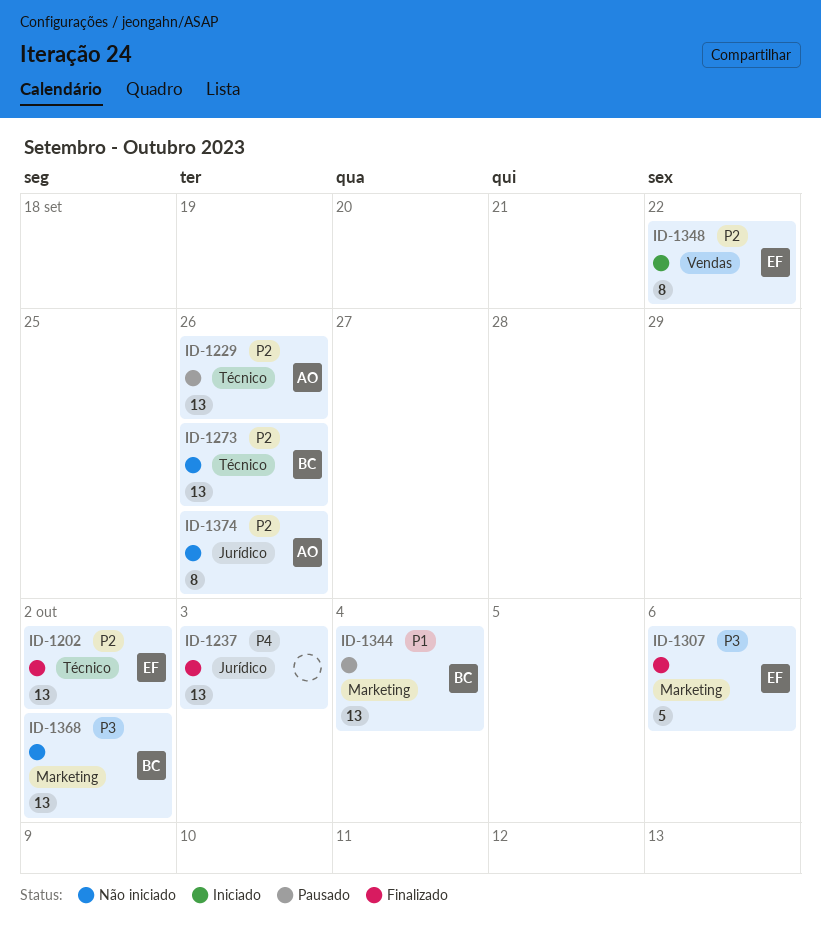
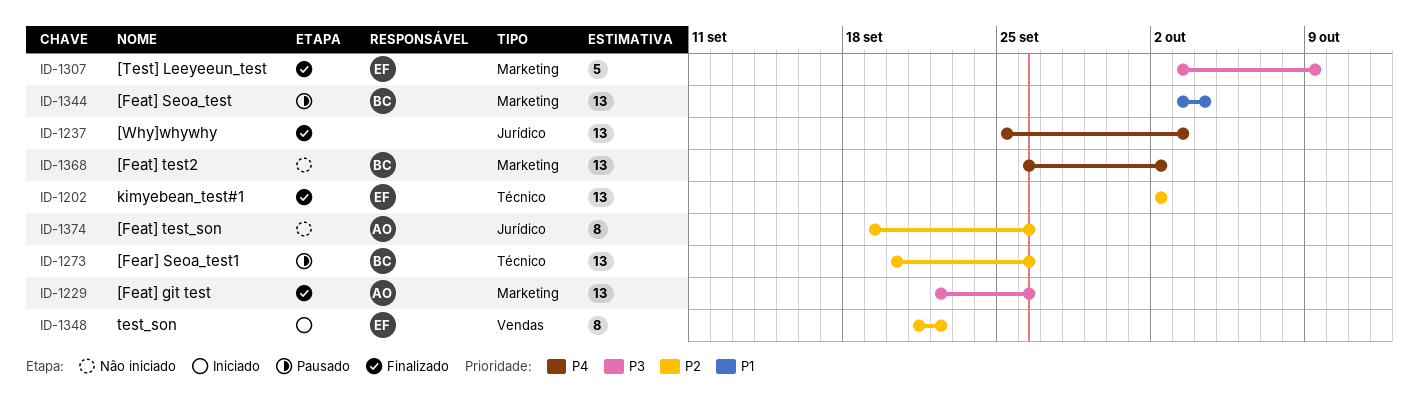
ID-1229, status: Pausado -> Finalizado
ID-1229, priority: P2 -> P3
ID-1229, label: Técnico -> Marketing
ID-1273, status: Não iniciado -> Pausado
ID-1307, due: Oct 6 -> Oct 9
ID-1368, priority: P3 -> P4

